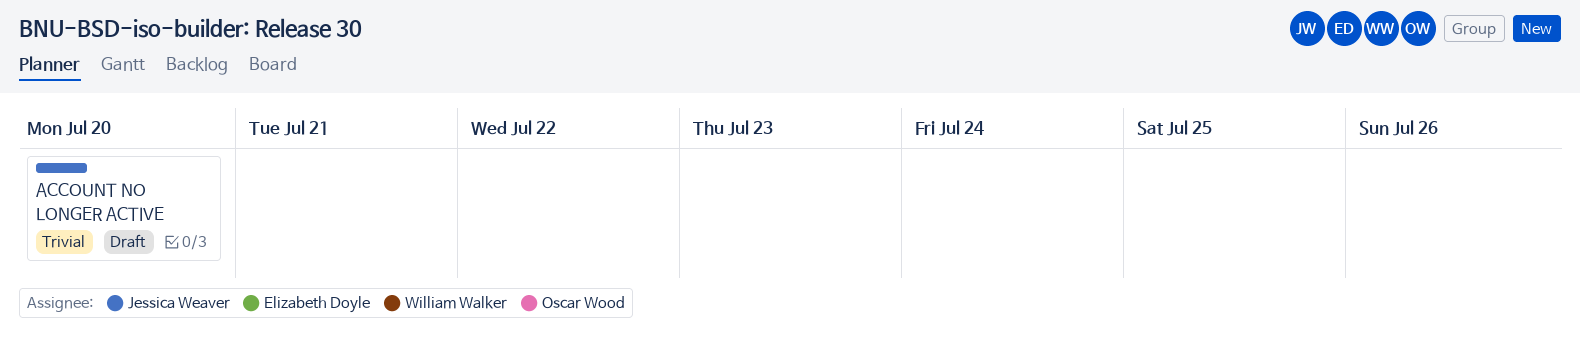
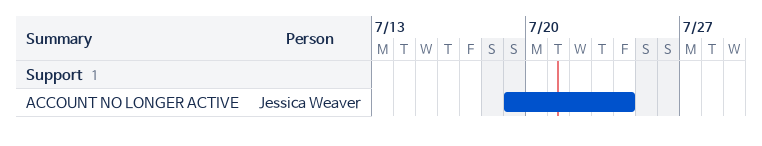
ACCOUNT NO LONGER ACTIVE, due: Jul 20 -> Jul 24

